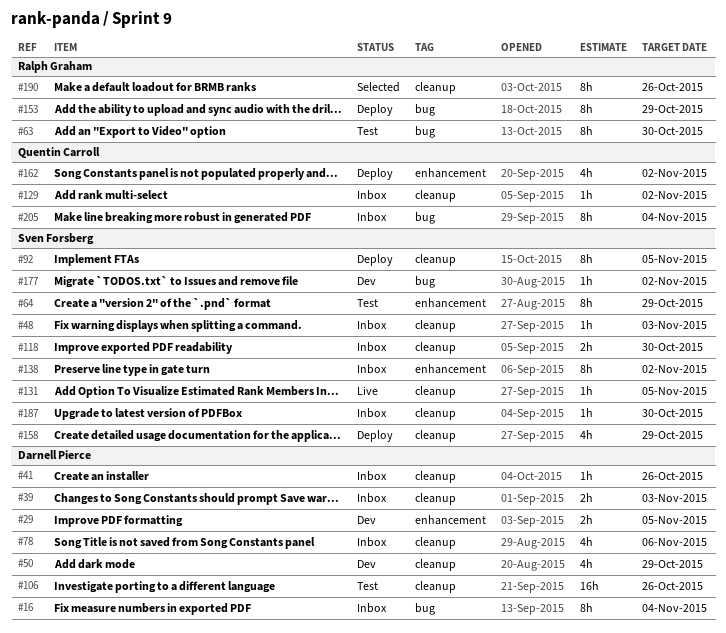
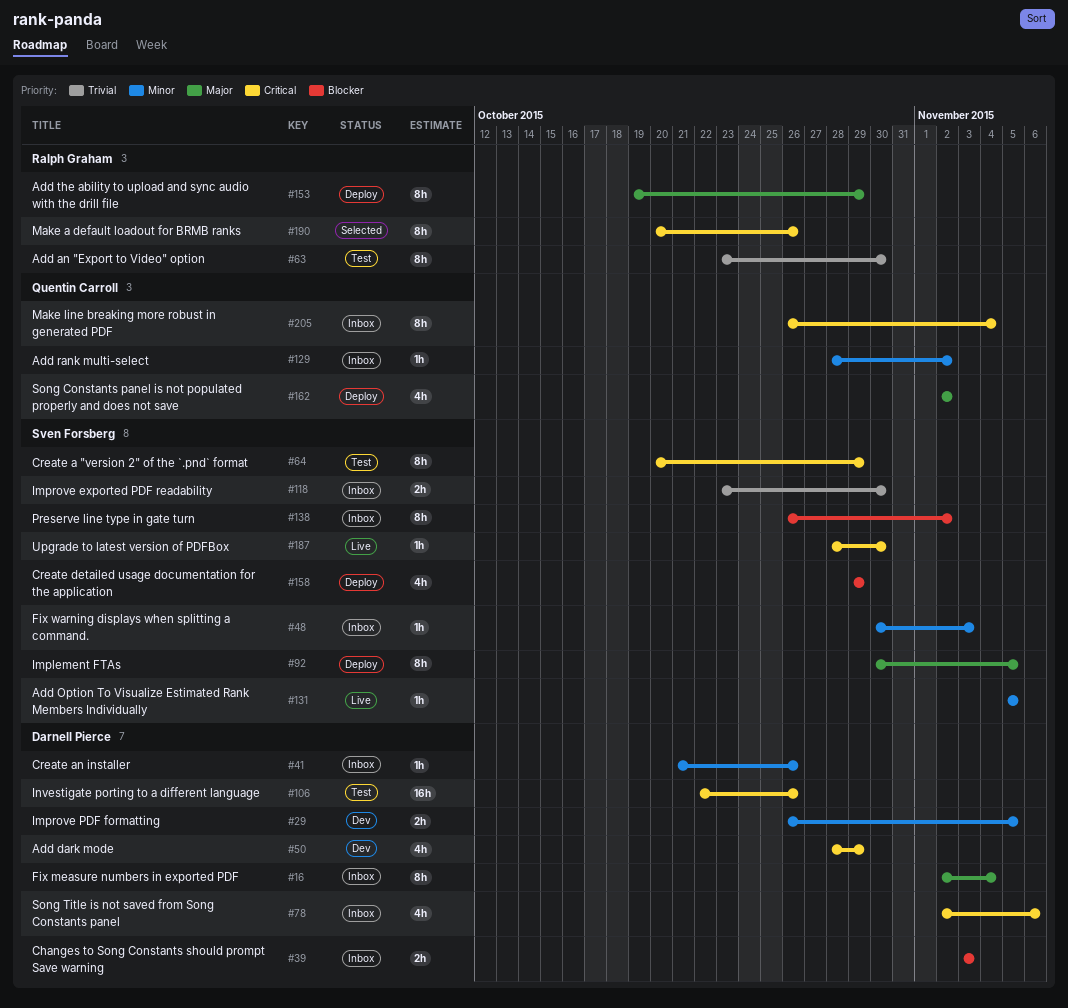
#177: present -> none
#187, status: Inbox -> Live

